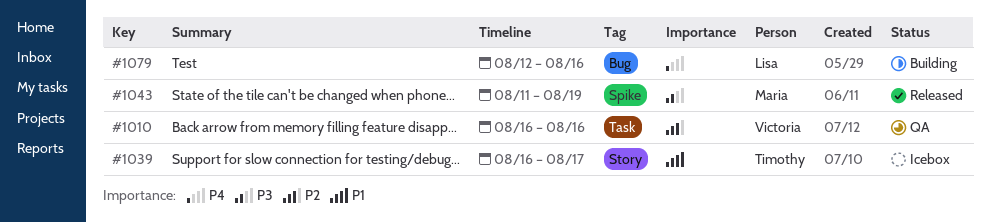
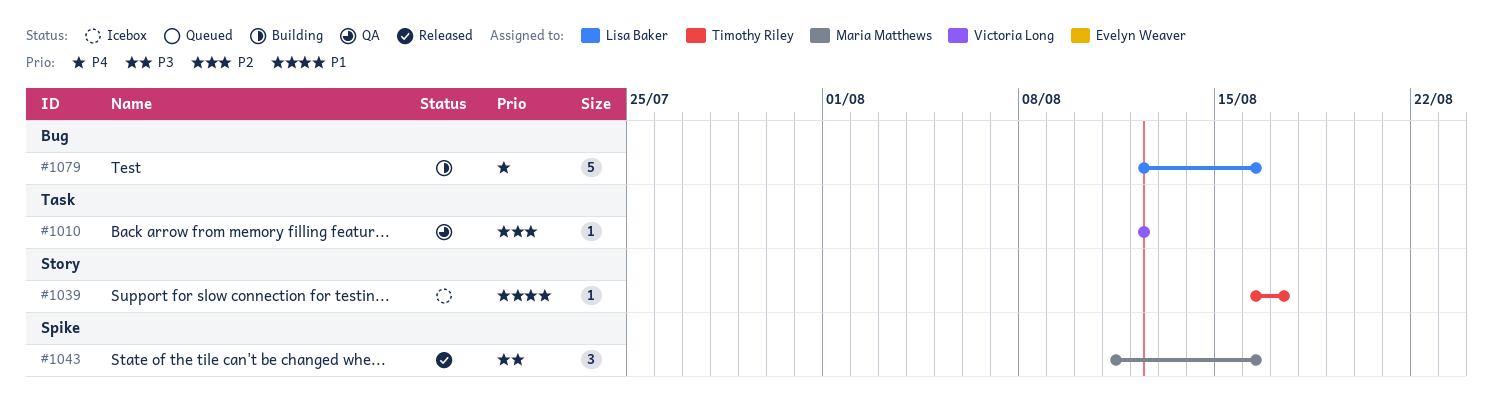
#1010, start: Aug 16 -> Aug 12
#1010, due: Aug 16 -> Aug 12
#1043, due: Aug 19 -> Aug 16

